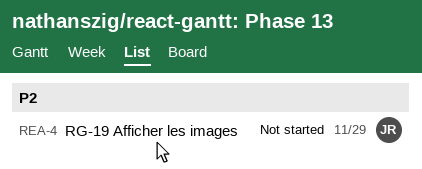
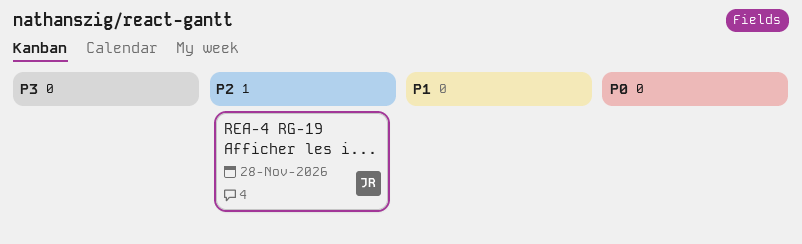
REA-4, due: Nov 29 -> Nov 28

